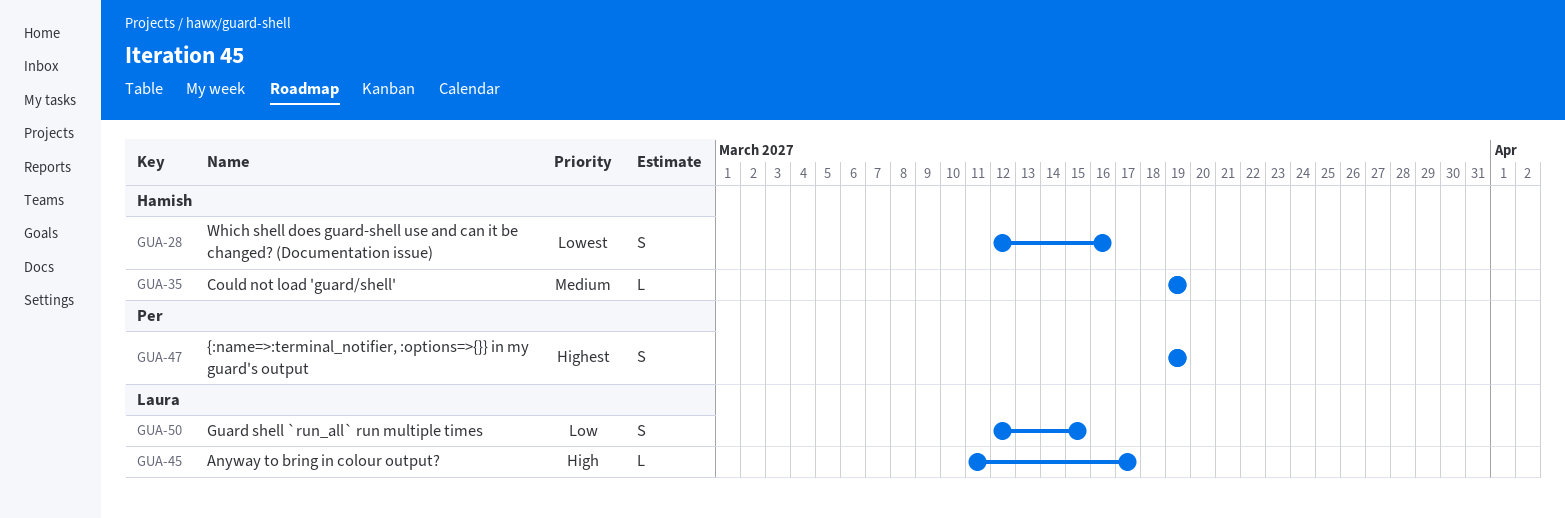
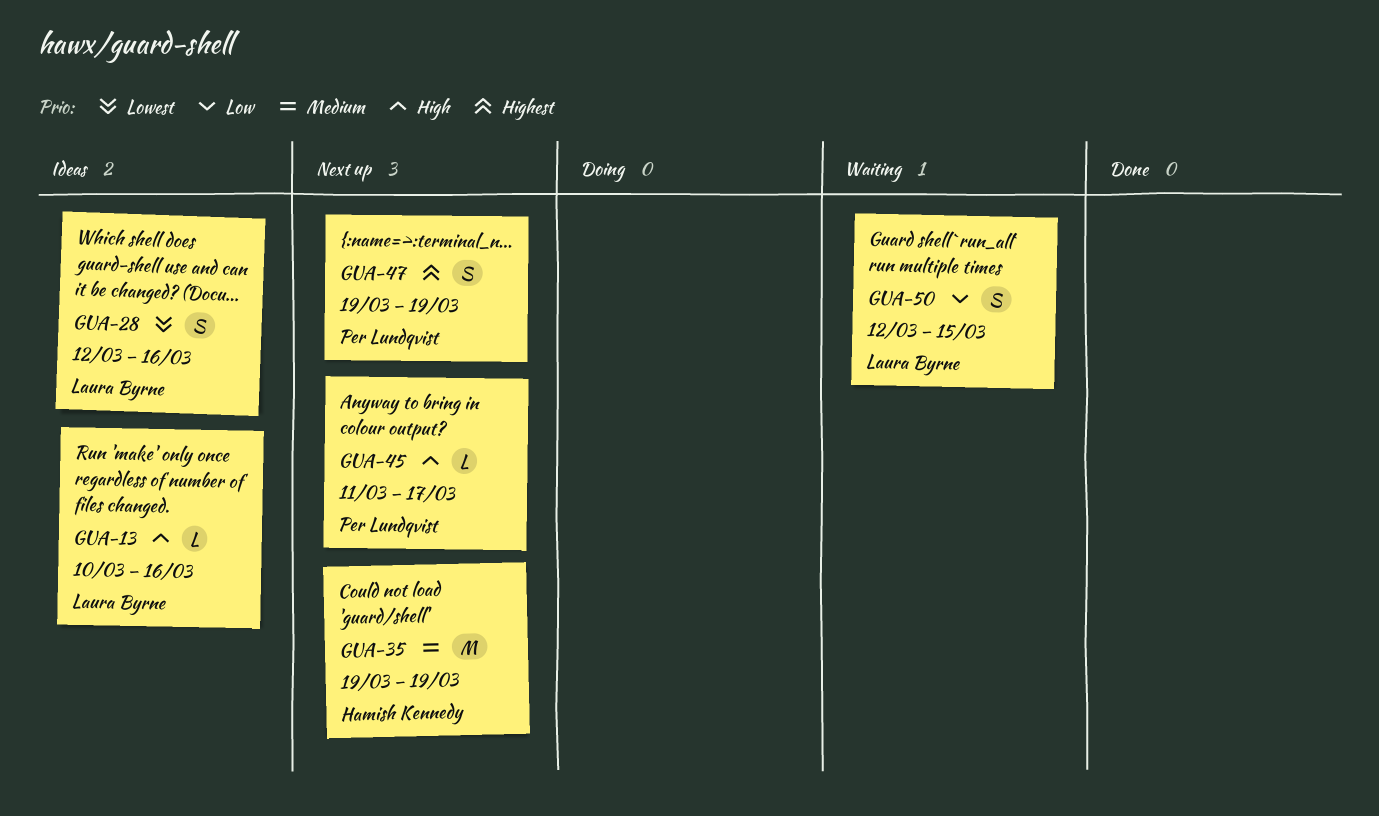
GUA-13: none -> present
GUA-28, owner: Hamish Kennedy -> Laura Byrne
GUA-35, estimate: L -> M
GUA-45, owner: Laura Byrne -> Per Lundqvist

